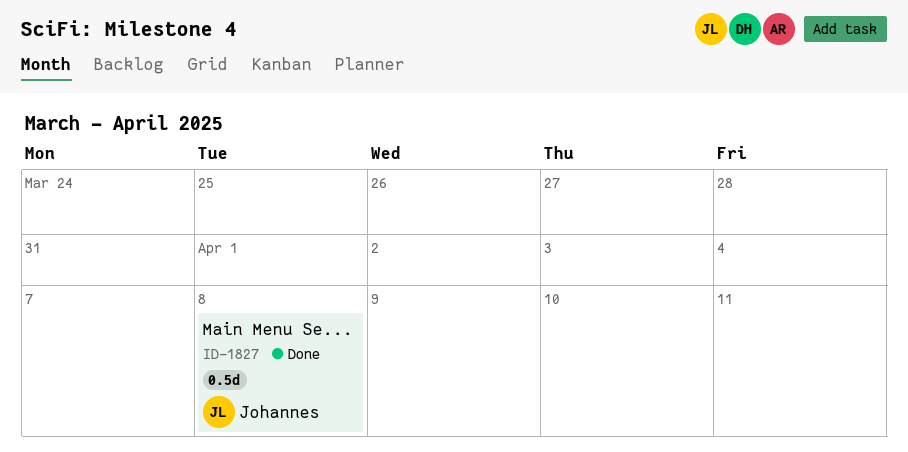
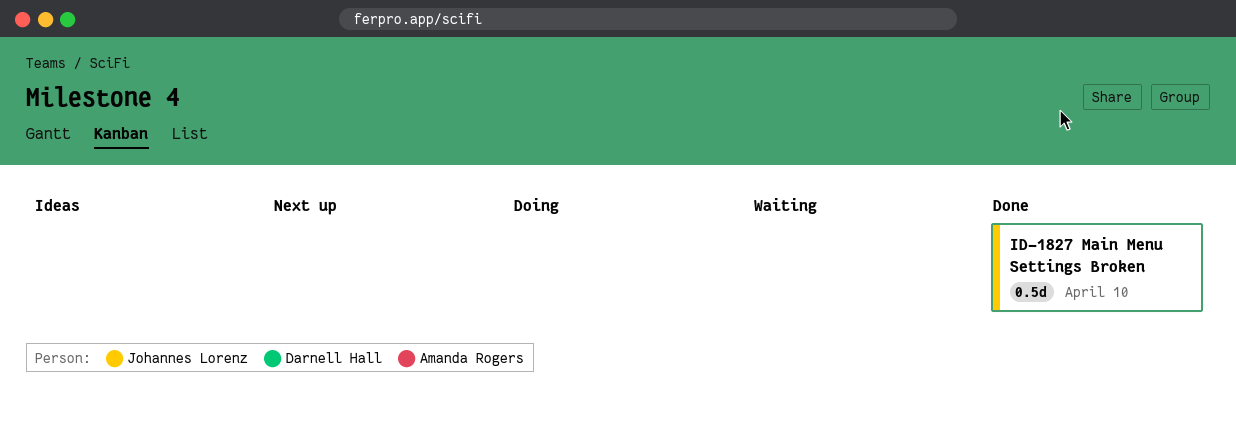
ID-1827, due: Apr 8 -> Apr 10

